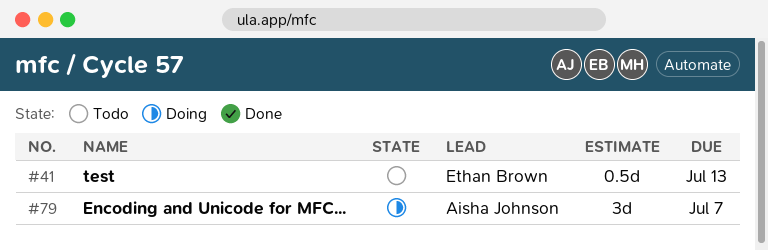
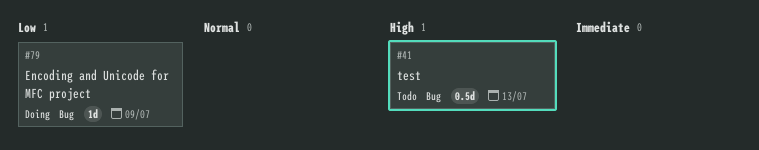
#79, estimate: 3d -> 1d
#79, due: Jul 7 -> Jul 9

